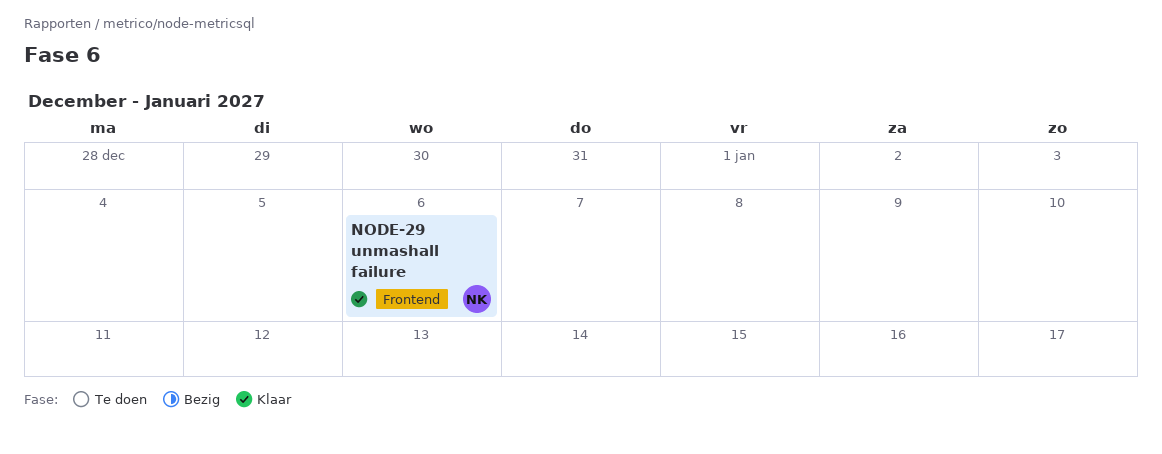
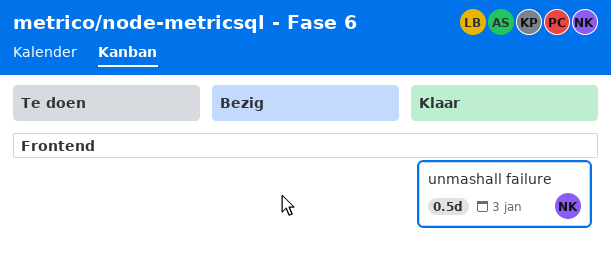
unmashall failure, due: Jan 6 -> Jan 3

